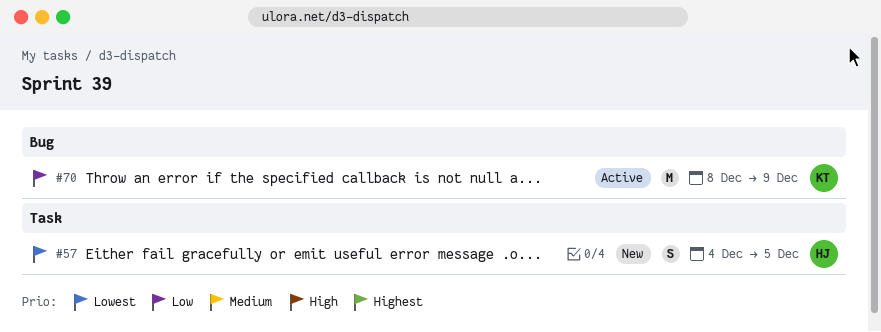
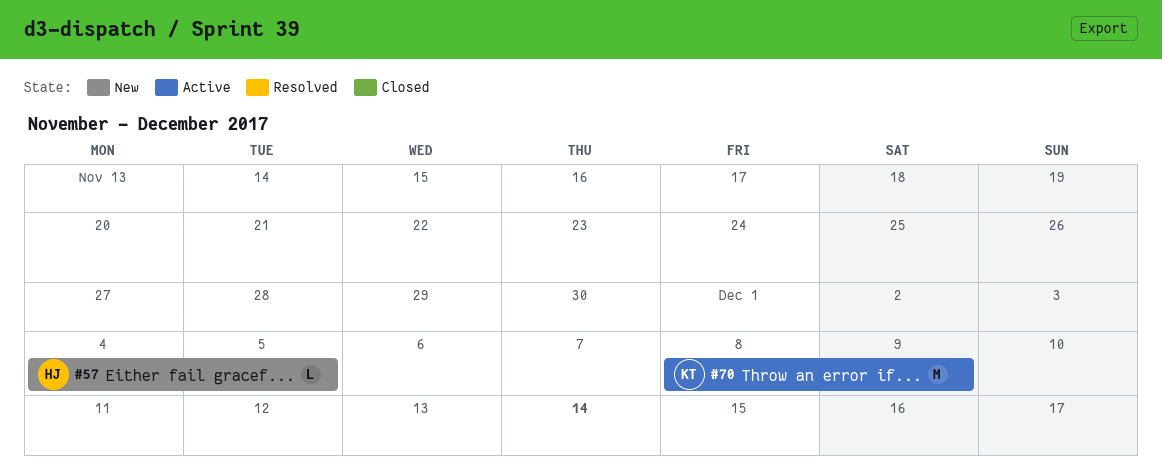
#57, estimate: S -> L

